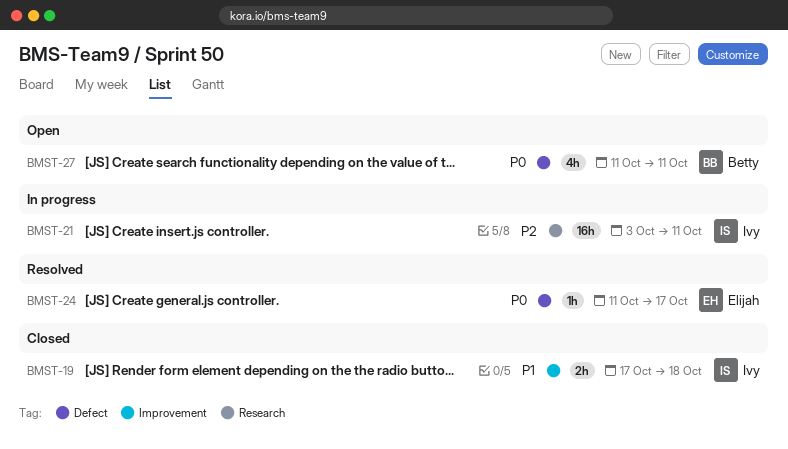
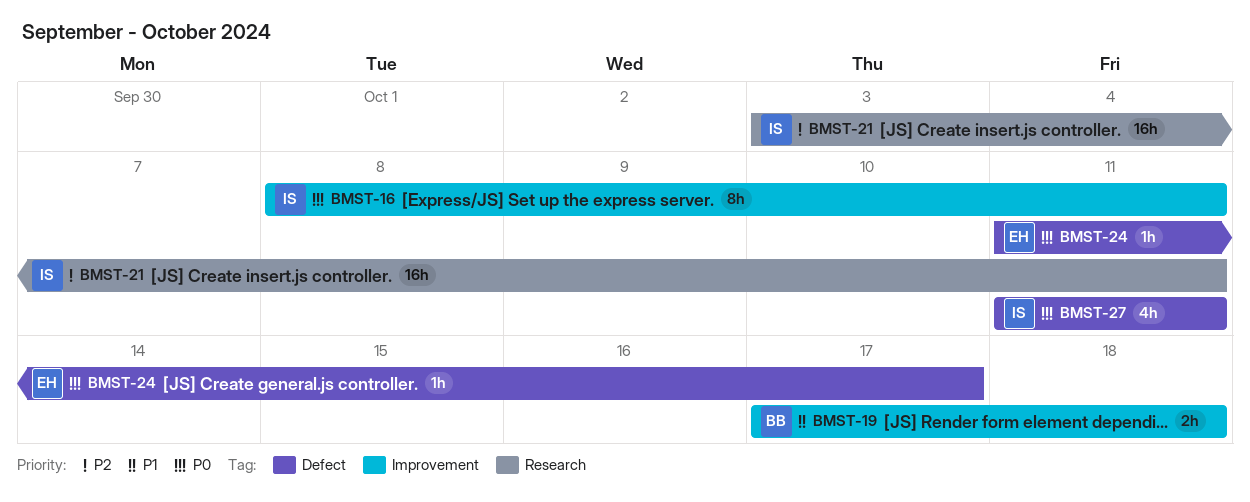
BMST-16: none -> present
BMST-19, owner: Ivy -> Betty
BMST-27, owner: Betty -> Ivy

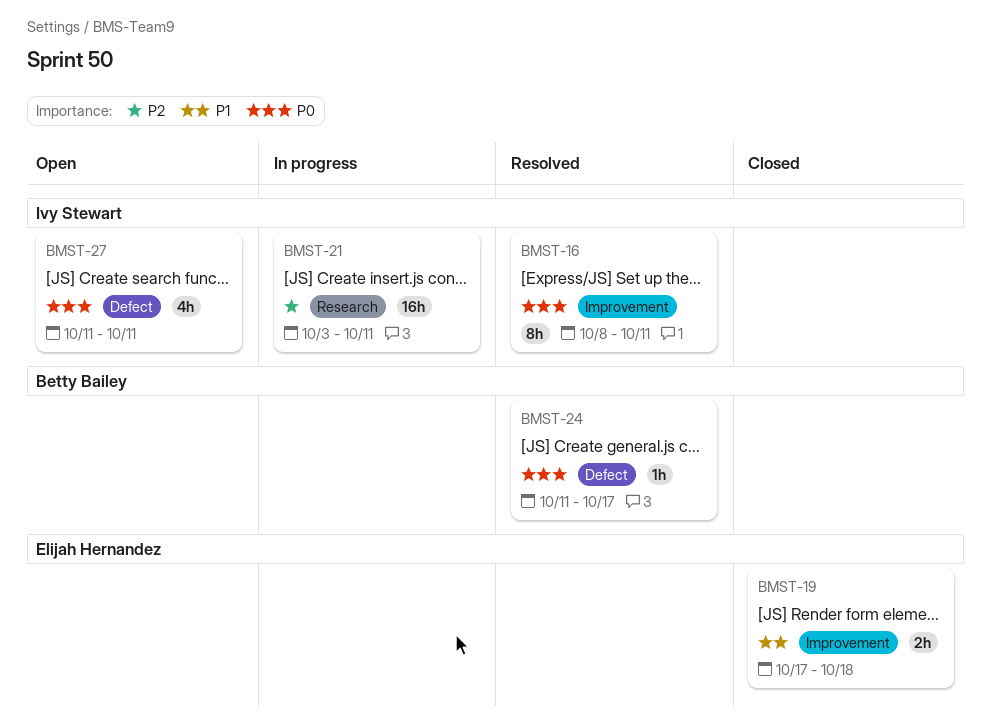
BMST-19, owner: Betty Bailey -> Elijah Hernandez
BMST-24, owner: Elijah Hernandez -> Betty Bailey

